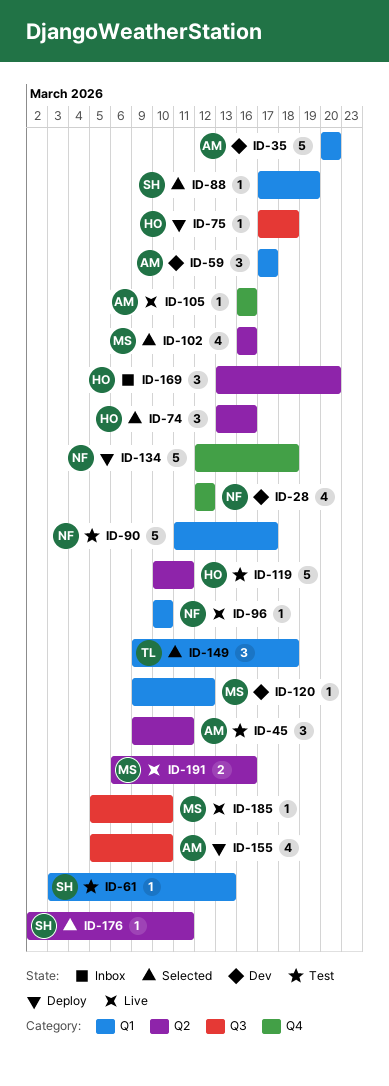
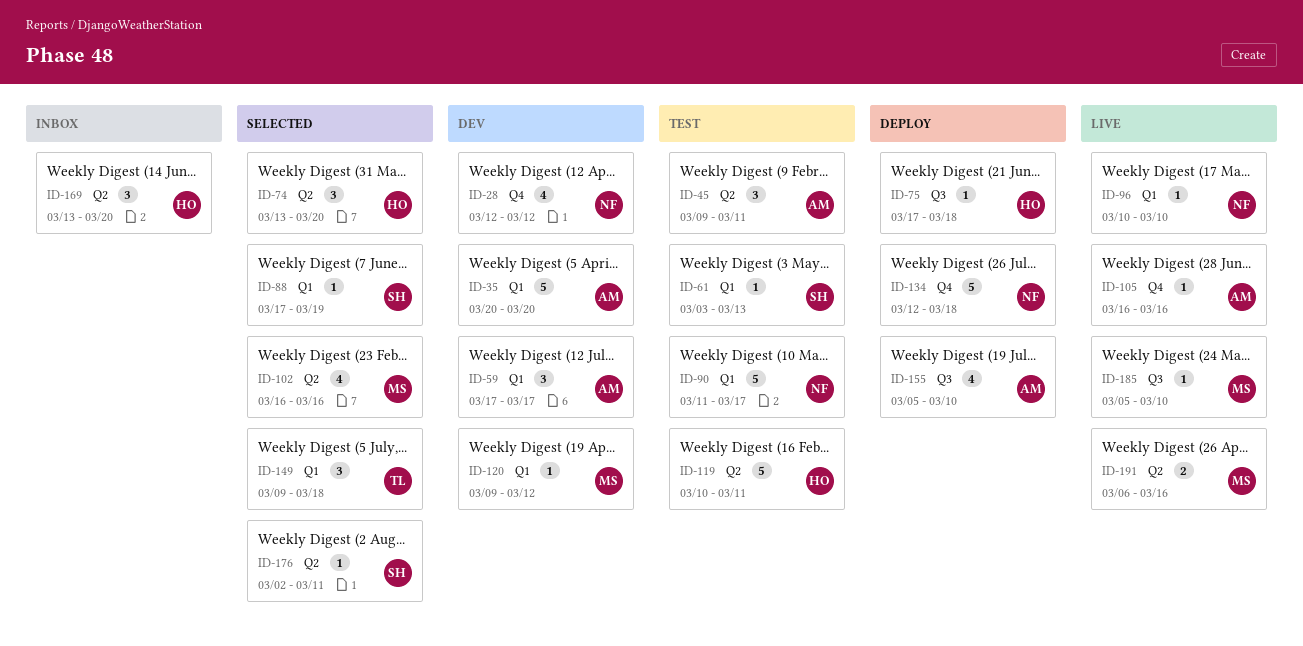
ID-74, due: Mar 16 -> Mar 20

